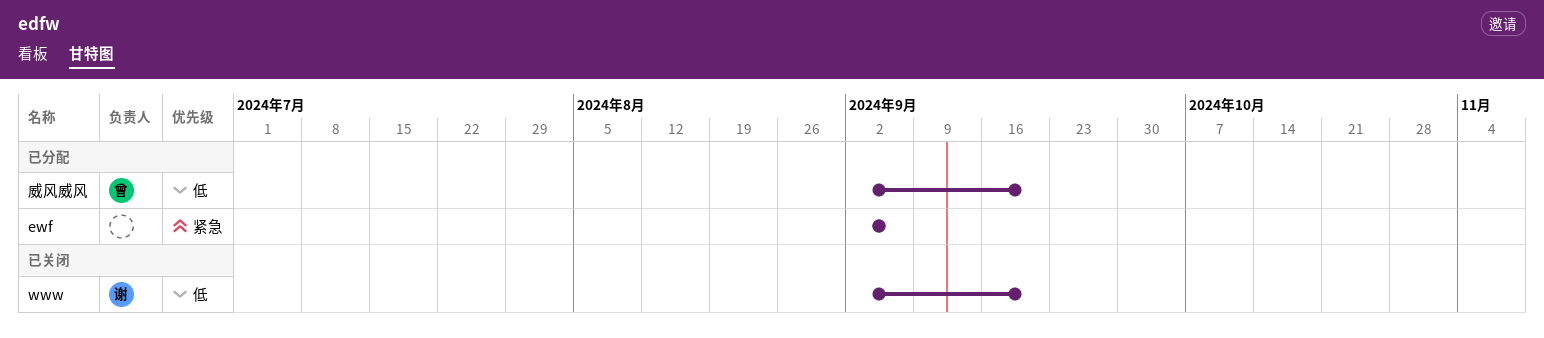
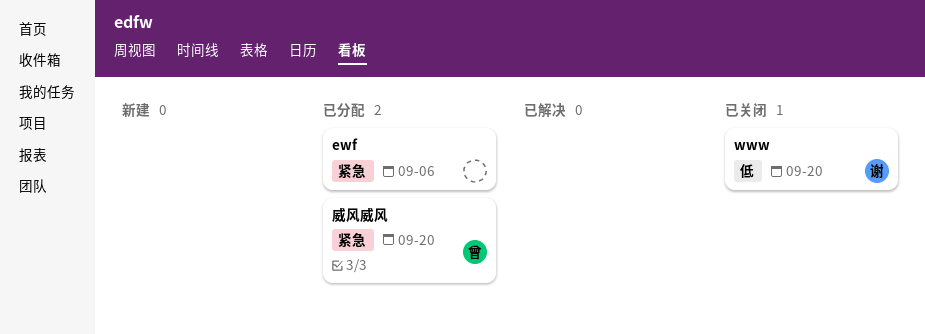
威风威风, priority: 低 -> 紧急

